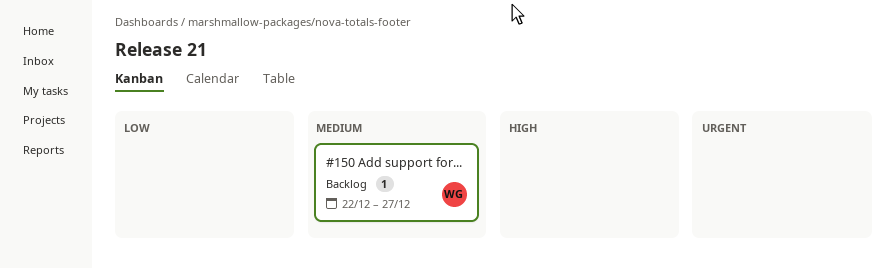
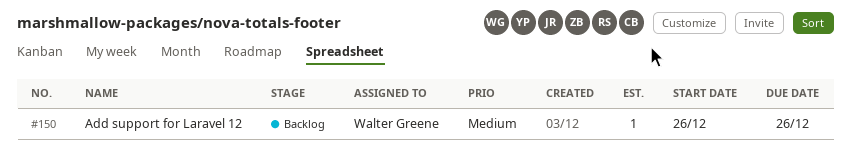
#150, start: Dec 22 -> Dec 26
#150, due: Dec 27 -> Dec 26

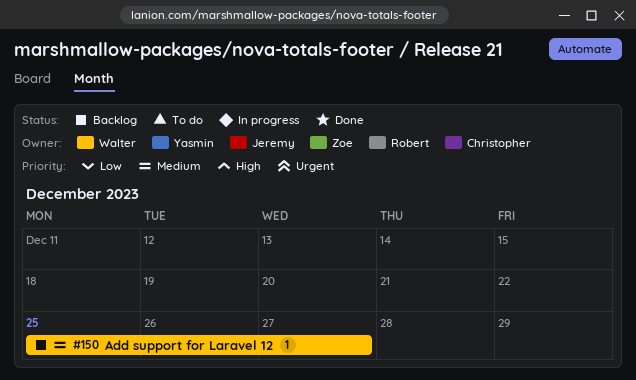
#150, start: Dec 26 -> Dec 25
#150, due: Dec 26 -> Dec 27

